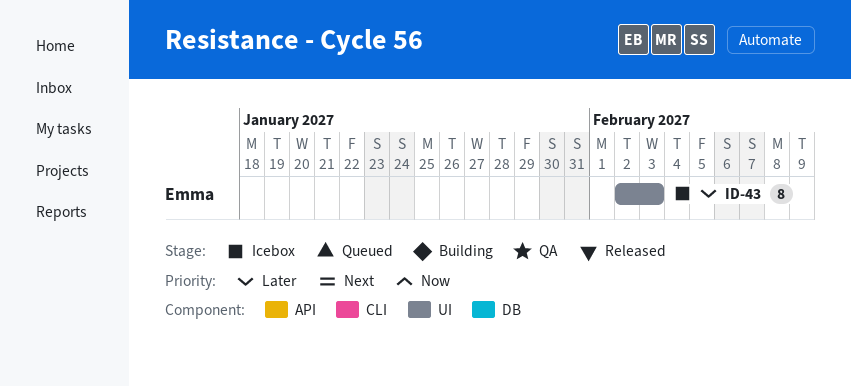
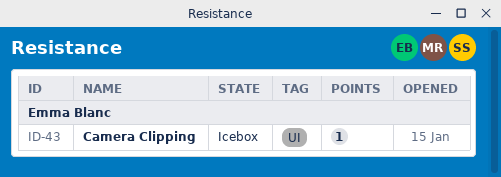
ID-43, estimate: 8 -> 1

